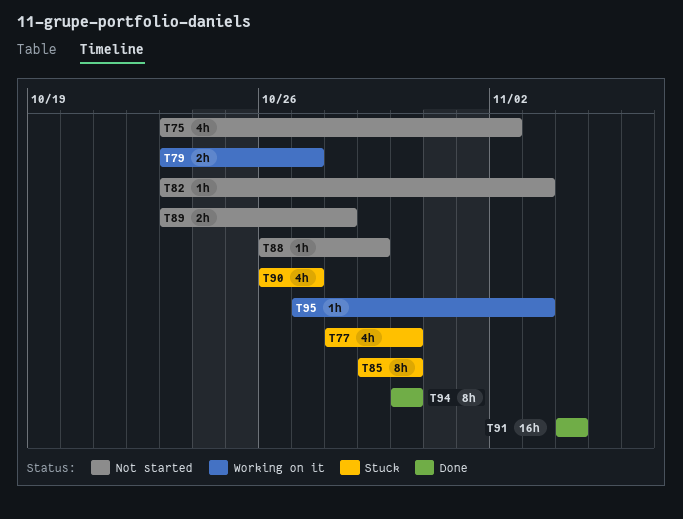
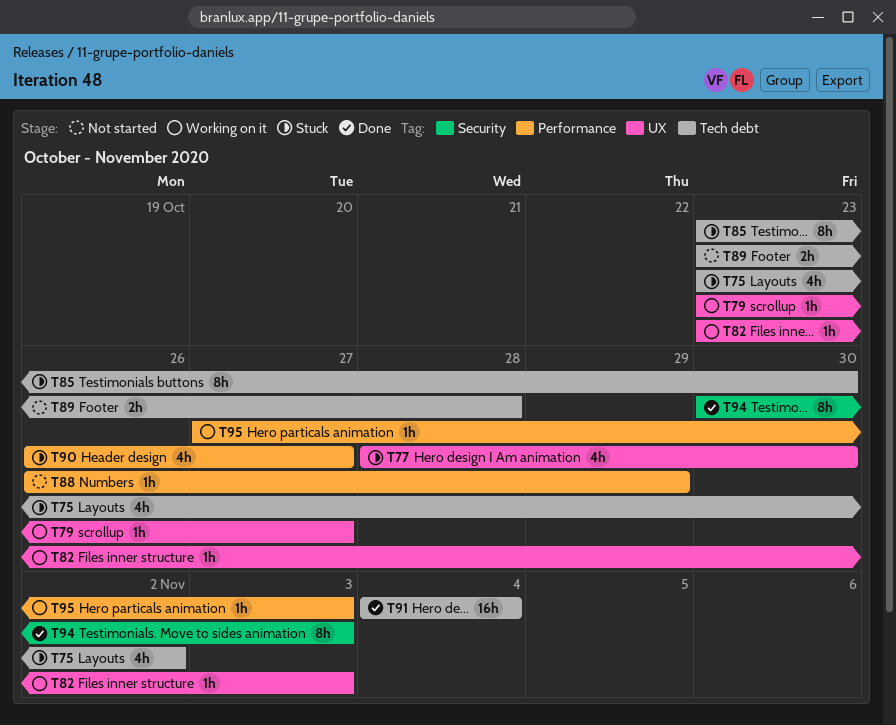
T75, status: Not started -> Stuck
T79, estimate: 2h -> 1h
T82, status: Not started -> Working on it
T85, start: Oct 29 -> Oct 23
T94, due: Oct 30 -> Nov 3

